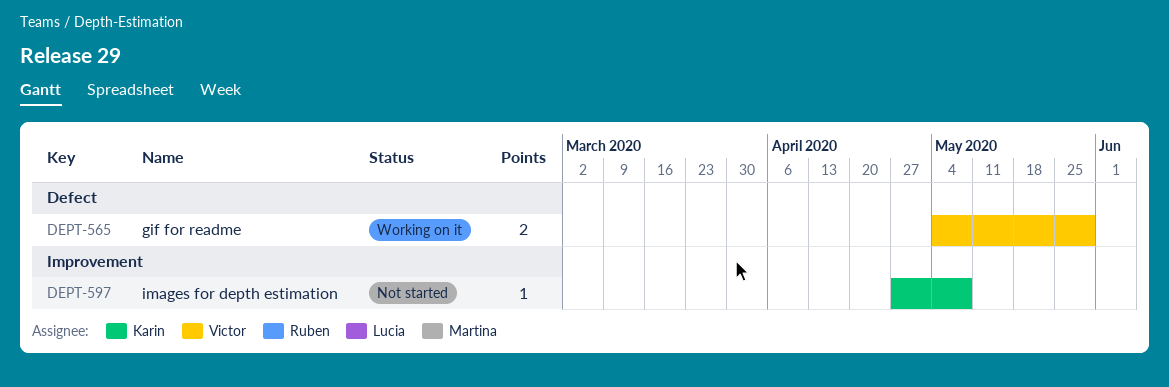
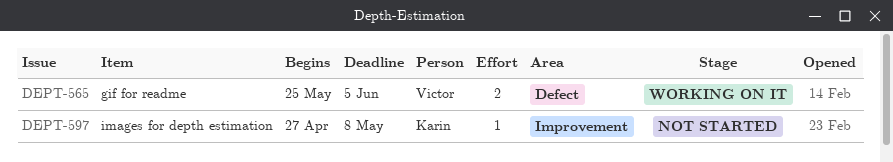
DEPT-565, start: May 4 -> May 25
DEPT-565, due: May 29 -> Jun 5

